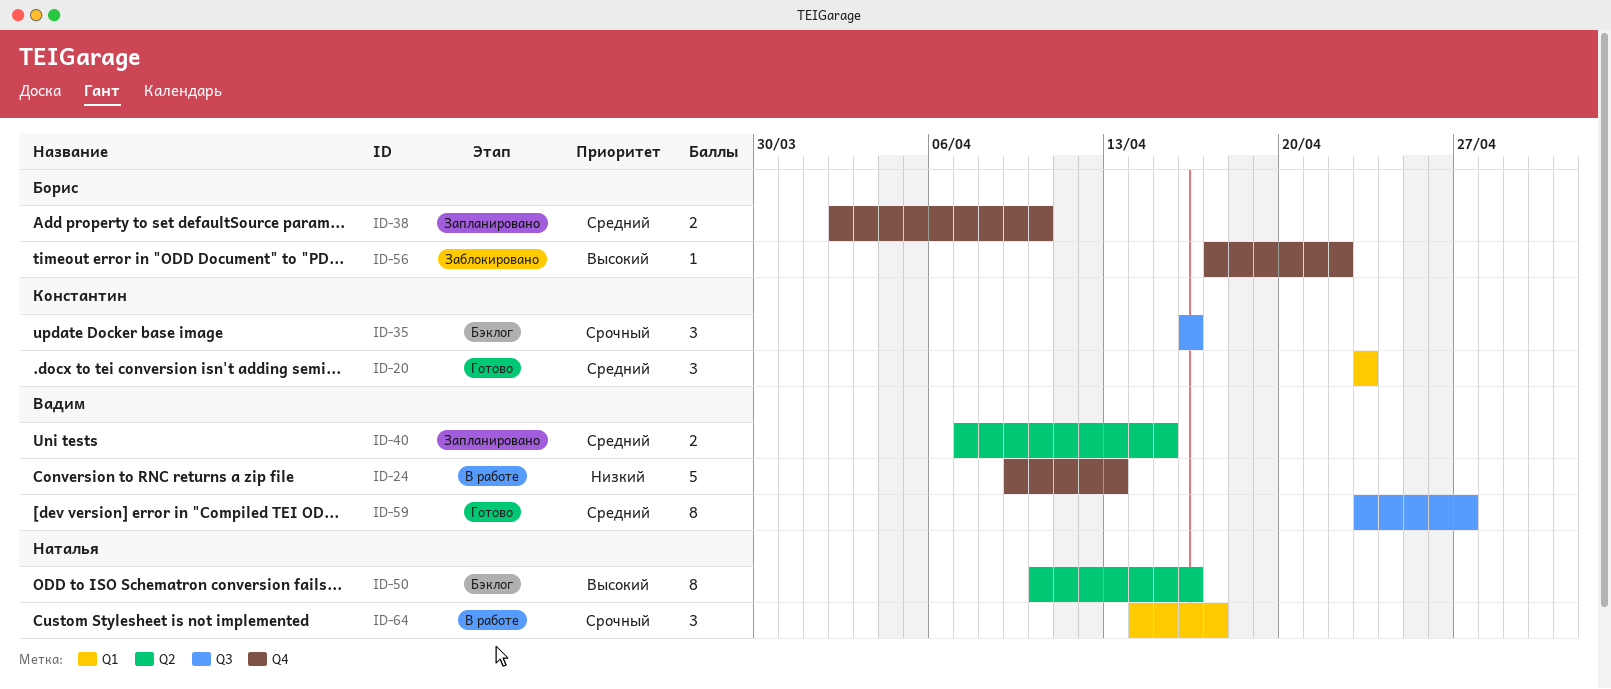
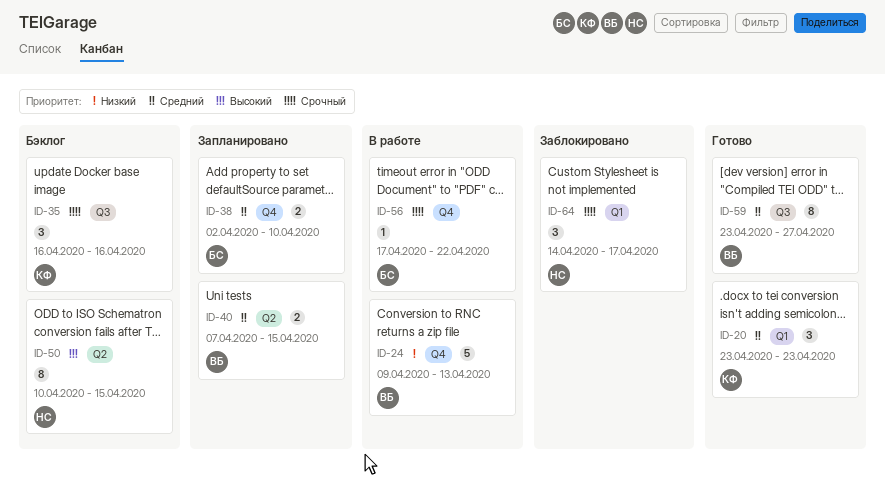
ID-50, due: Apr 16 -> Apr 15
ID-56, status: Заблокировано -> В работе
ID-56, priority: Высокий -> Срочный
ID-64, status: В работе -> Заблокировано

